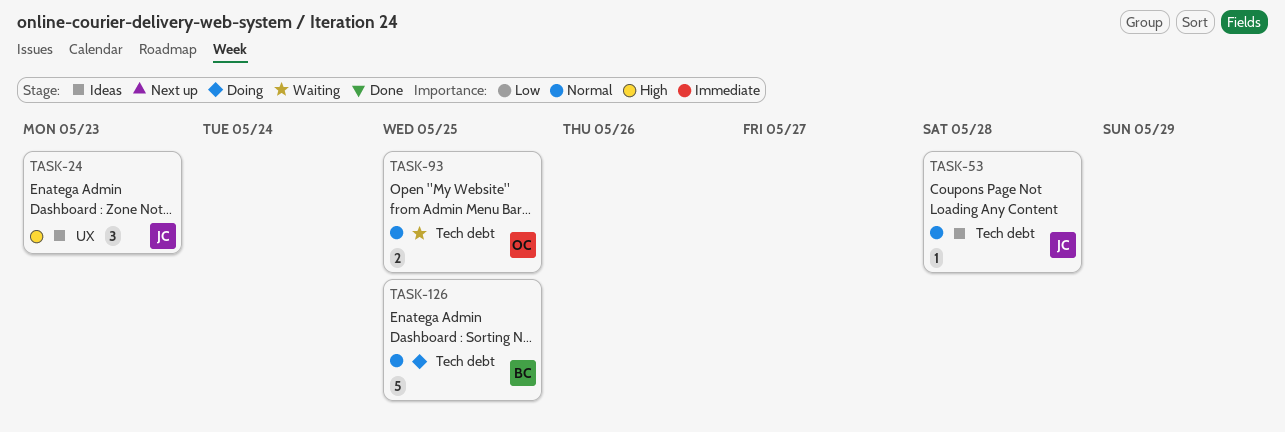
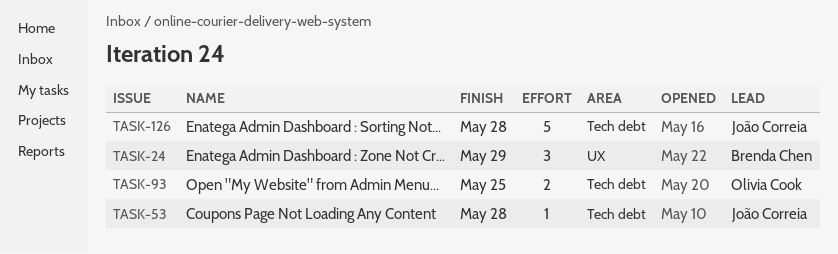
TASK-24, owner: João Correia -> Brenda Chen
TASK-24, due: May 23 -> May 29
TASK-126, owner: Brenda Chen -> João Correia
TASK-126, due: May 25 -> May 28

